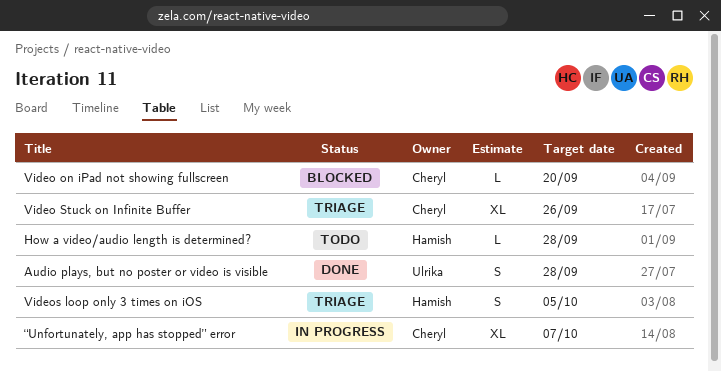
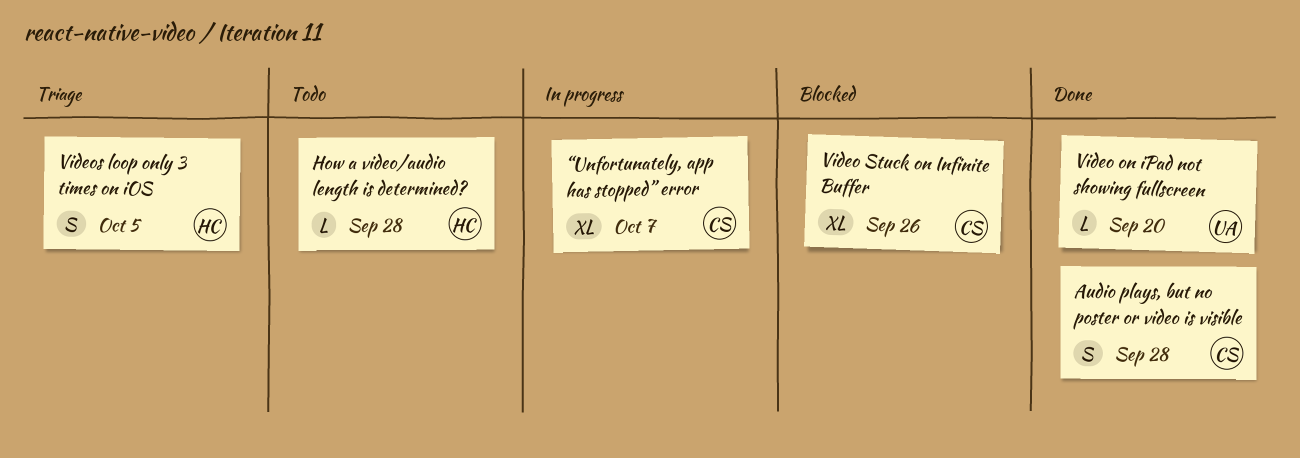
Audio plays, but no poster or video is visible, owner: Ulrika -> Cheryl
Video on iPad not showing fullscreen, status: Blocked -> Done
Video on iPad not showing fullscreen, owner: Cheryl -> Ulrika
Video Stuck on Infinite Buffer, status: Triage -> Blocked

